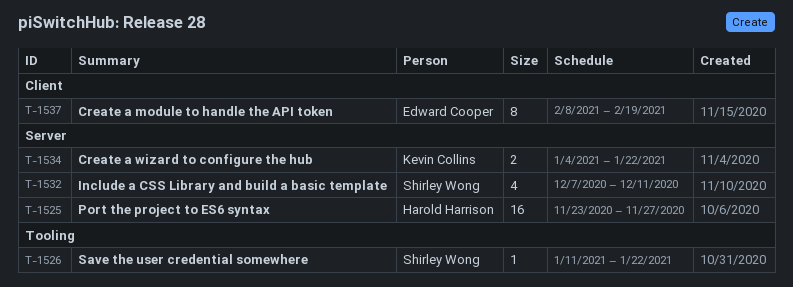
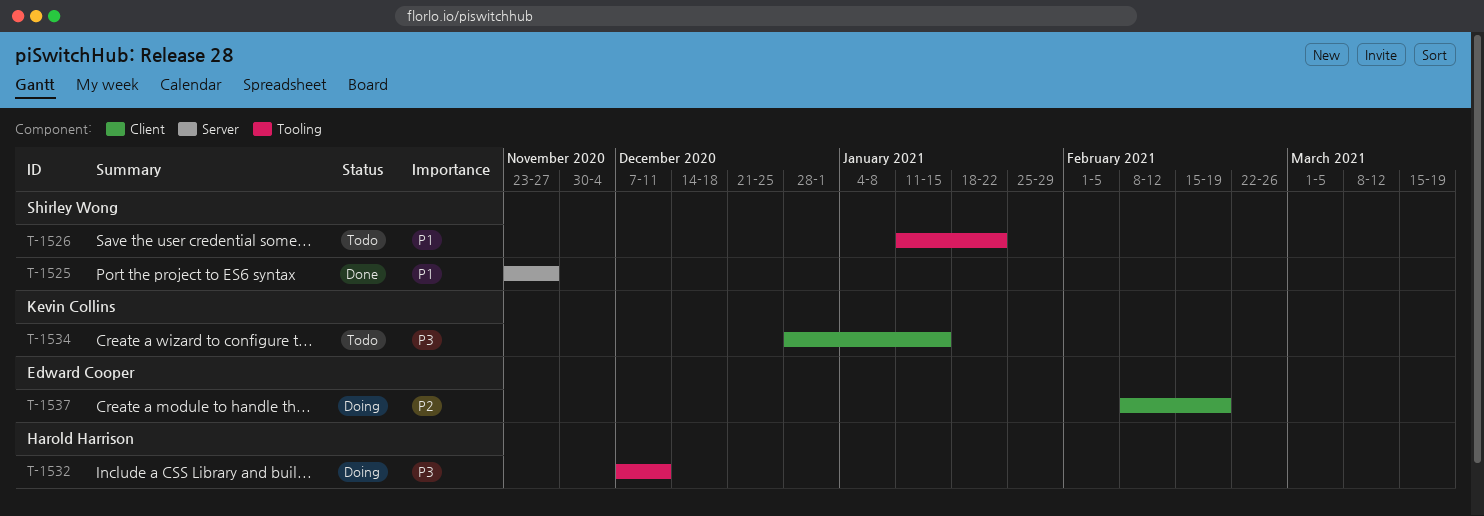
T-1525, owner: Harold Harrison -> Shirley Wong
T-1532, owner: Shirley Wong -> Harold Harrison
T-1532, label: Server -> Tooling
T-1534, label: Server -> Client
T-1534, start: Jan 4 -> Dec 28
T-1534, due: Jan 22 -> Jan 15

